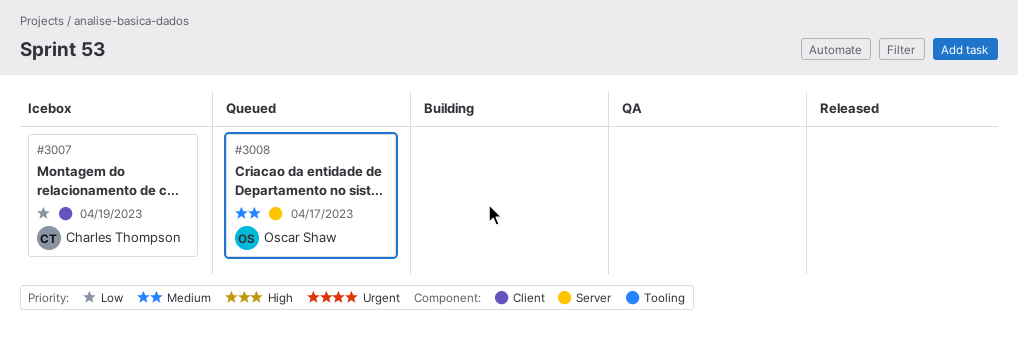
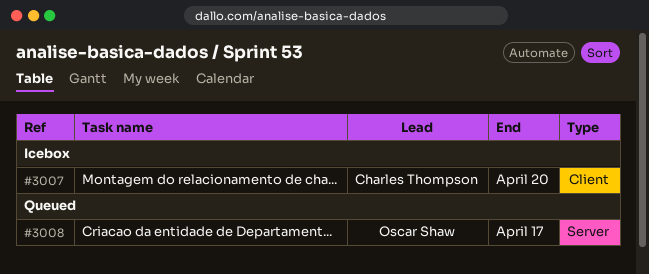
#3007, due: Apr 19 -> Apr 20

